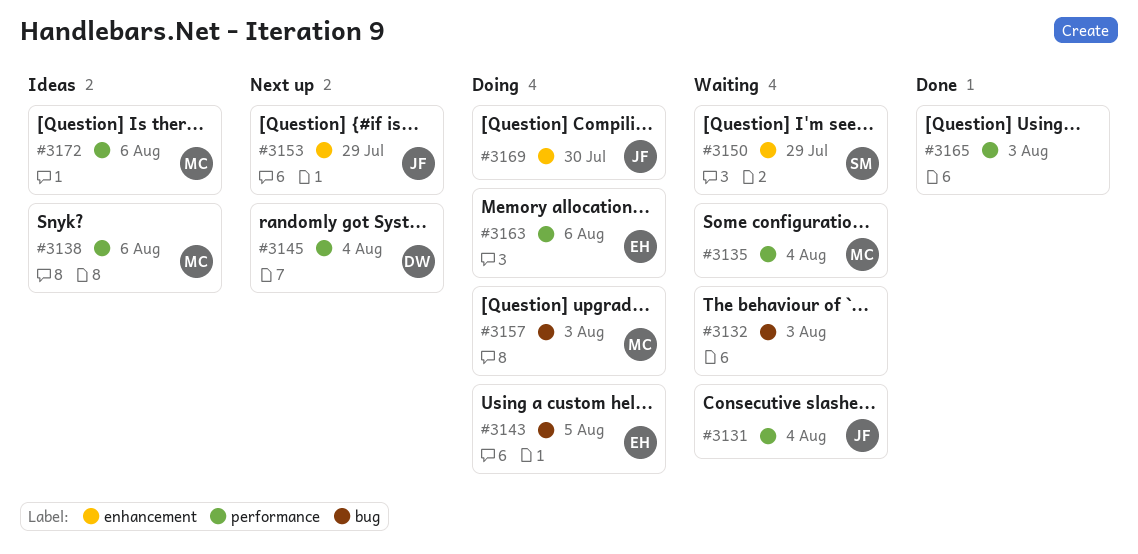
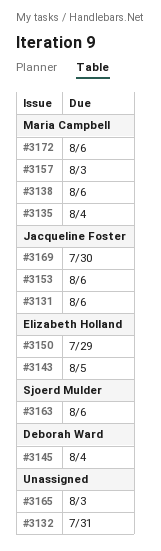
#3131, due: Aug 4 -> Aug 6
#3132, due: Aug 3 -> Jul 31
#3150, owner: Sjoerd Mulder -> Elizabeth Holland
#3153, due: Jul 29 -> Aug 6
#3163, owner: Elizabeth Holland -> Sjoerd Mulder

